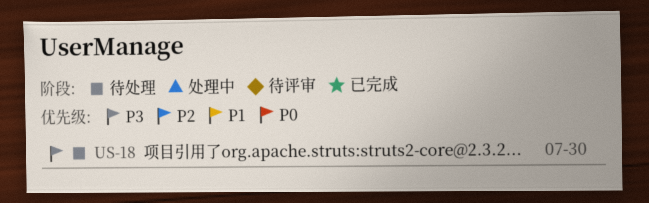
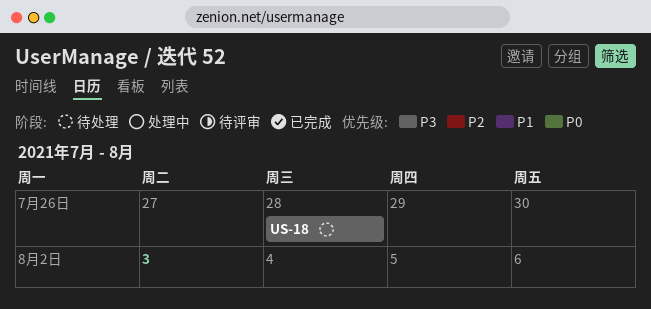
US-18, due: Jul 30 -> Jul 28

